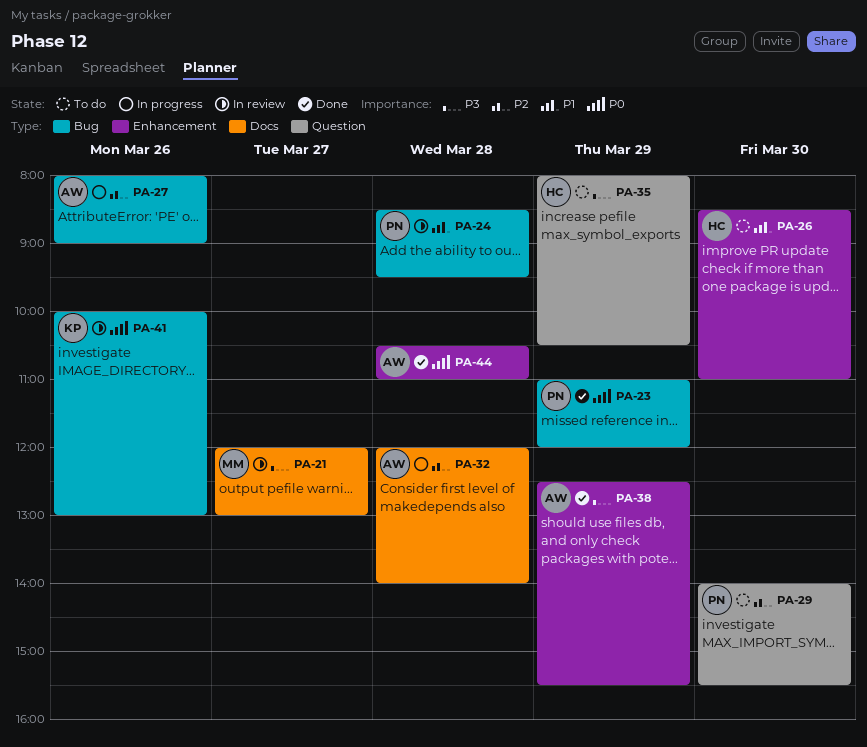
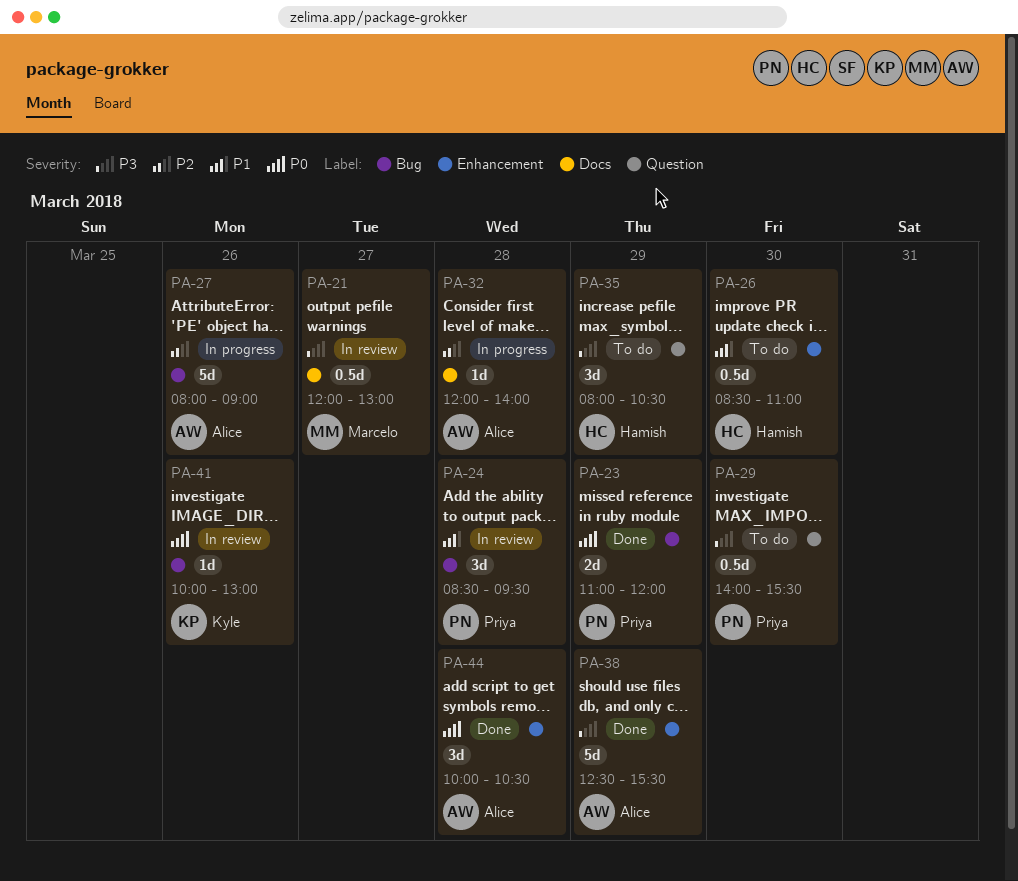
PA-29, priority: P2 -> P3
PA-44, begins: 10:30 -> 10:00
PA-44, ends: 11:00 -> 10:30

